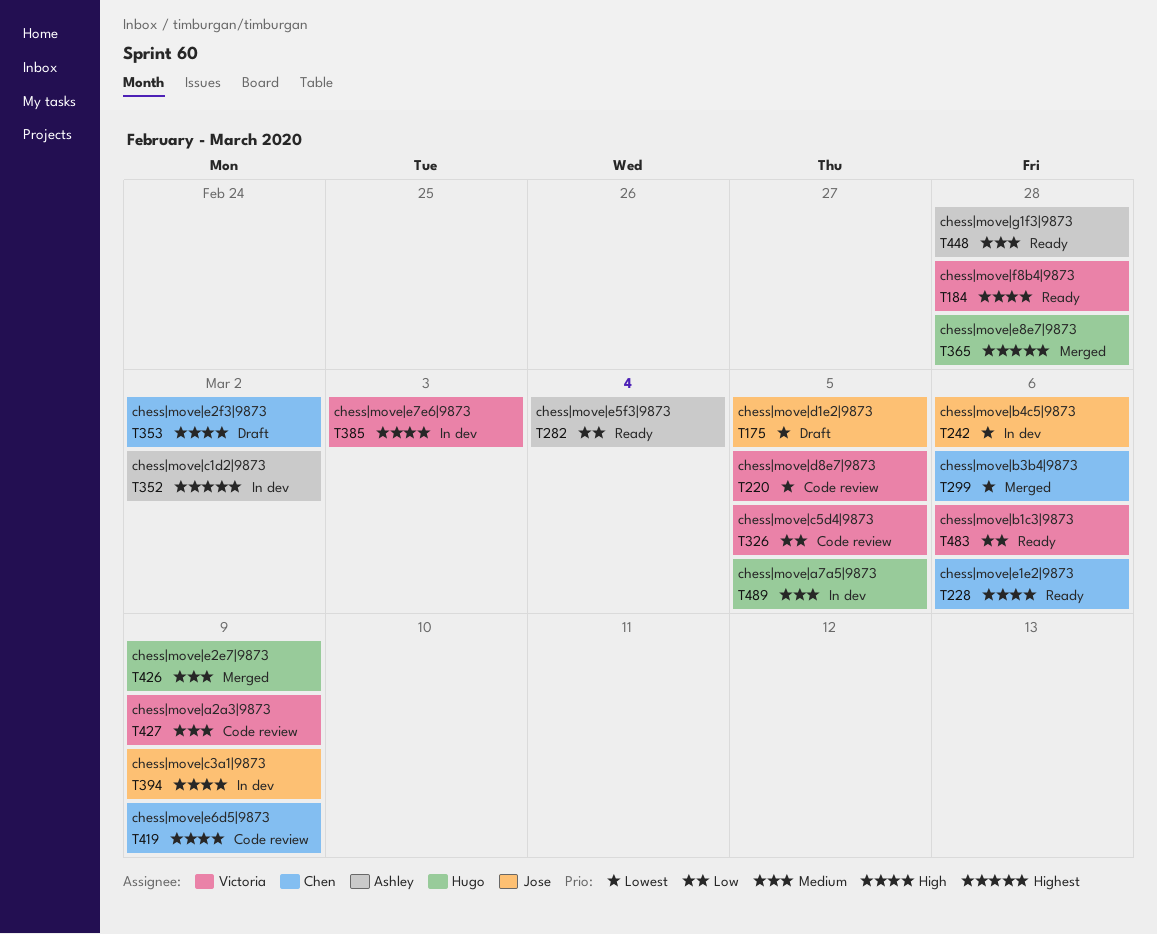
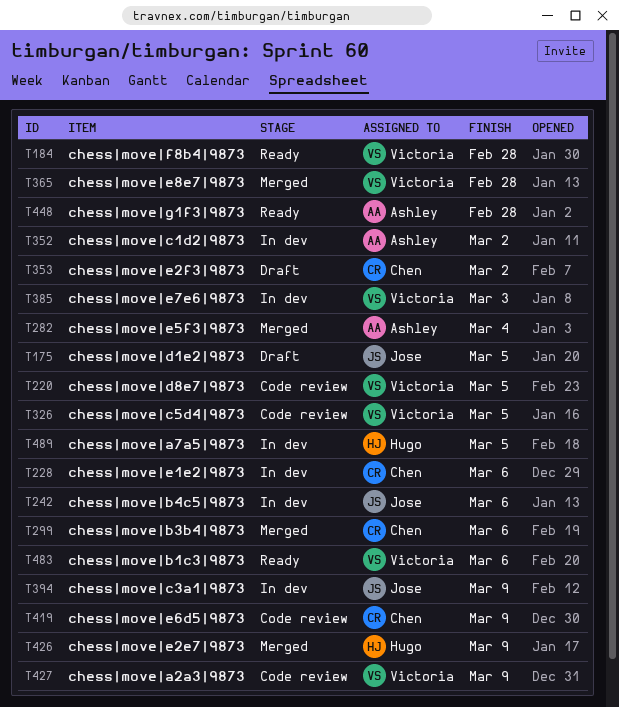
T228, status: Ready -> In dev
T282, status: Ready -> Merged
T365, owner: Hugo -> Victoria

